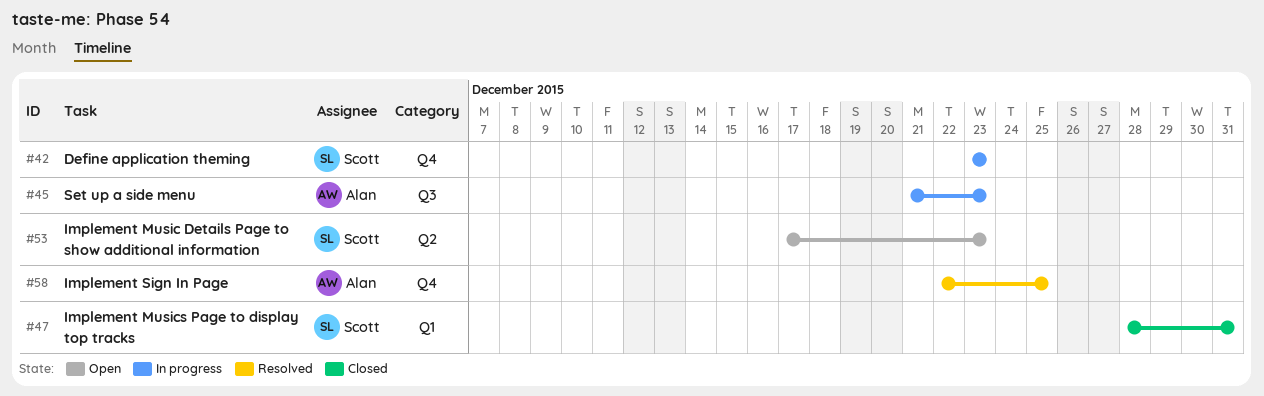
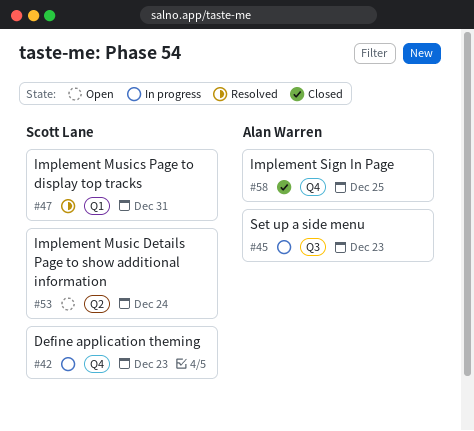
#47, status: Closed -> Resolved
#53, due: Dec 23 -> Dec 24
#58, status: Resolved -> Closed

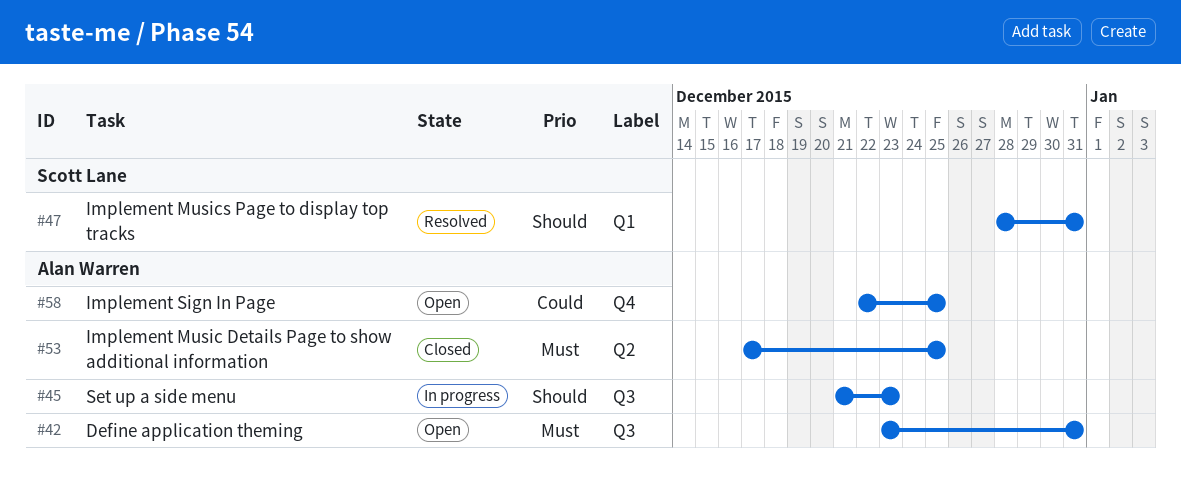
#42, status: In progress -> Open
#42, owner: Scott Lane -> Alan Warren
#42, label: Q4 -> Q3
#42, due: Dec 23 -> Dec 31
#53, status: Open -> Closed
#53, owner: Scott Lane -> Alan Warren
#53, due: Dec 24 -> Dec 25
#58, status: Closed -> Open

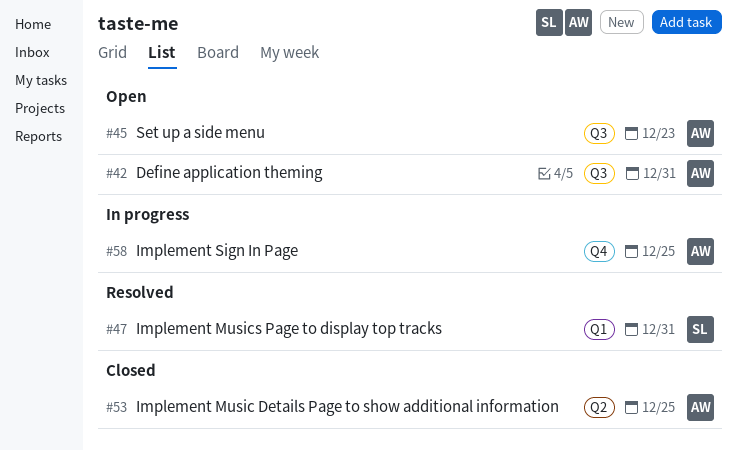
#45, status: In progress -> Open
#58, status: Open -> In progress

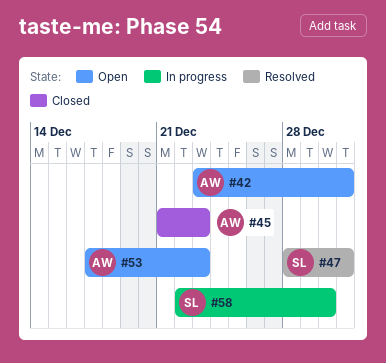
#45, status: Open -> Closed
#53, status: Closed -> Open
#53, due: Dec 25 -> Dec 23
#58, owner: AW -> SL
#58, due: Dec 25 -> Dec 30

